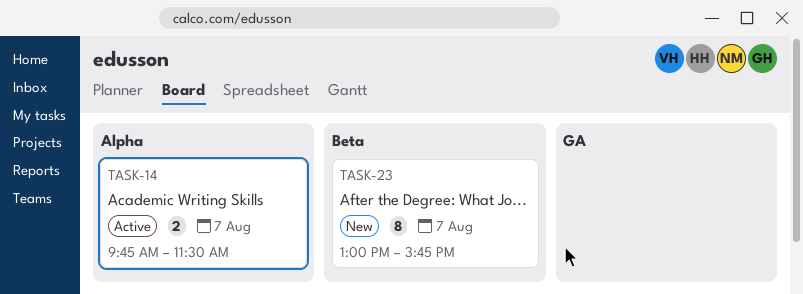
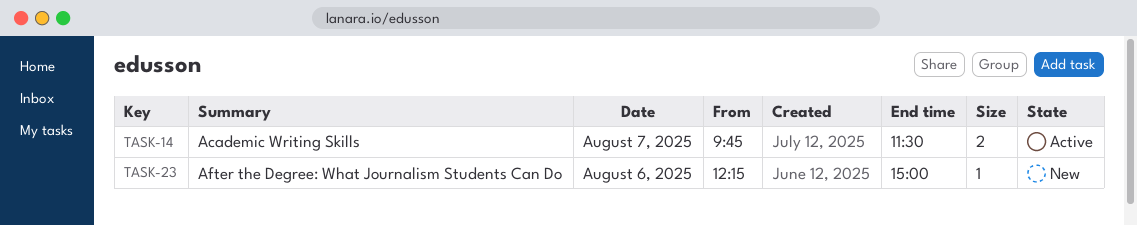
TASK-23, estimate: 8 -> 1
TASK-23, day: Aug 7 -> Aug 6
TASK-23, begins: 13:00 -> 12:15
TASK-23, ends: 15:45 -> 15:00

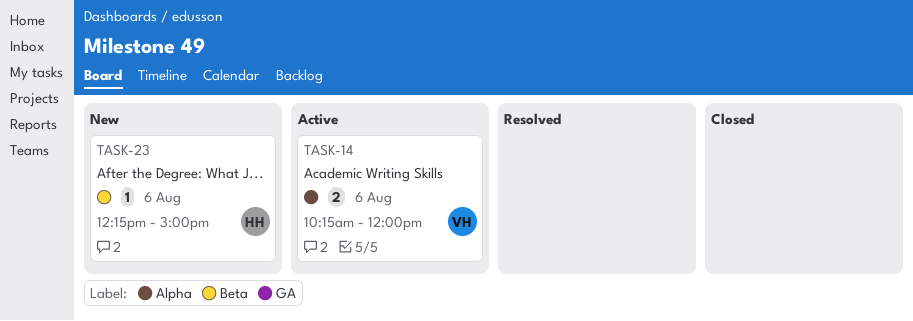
TASK-14, day: Aug 7 -> Aug 6
TASK-14, begins: 09:45 -> 10:15
TASK-14, ends: 11:30 -> 12:00

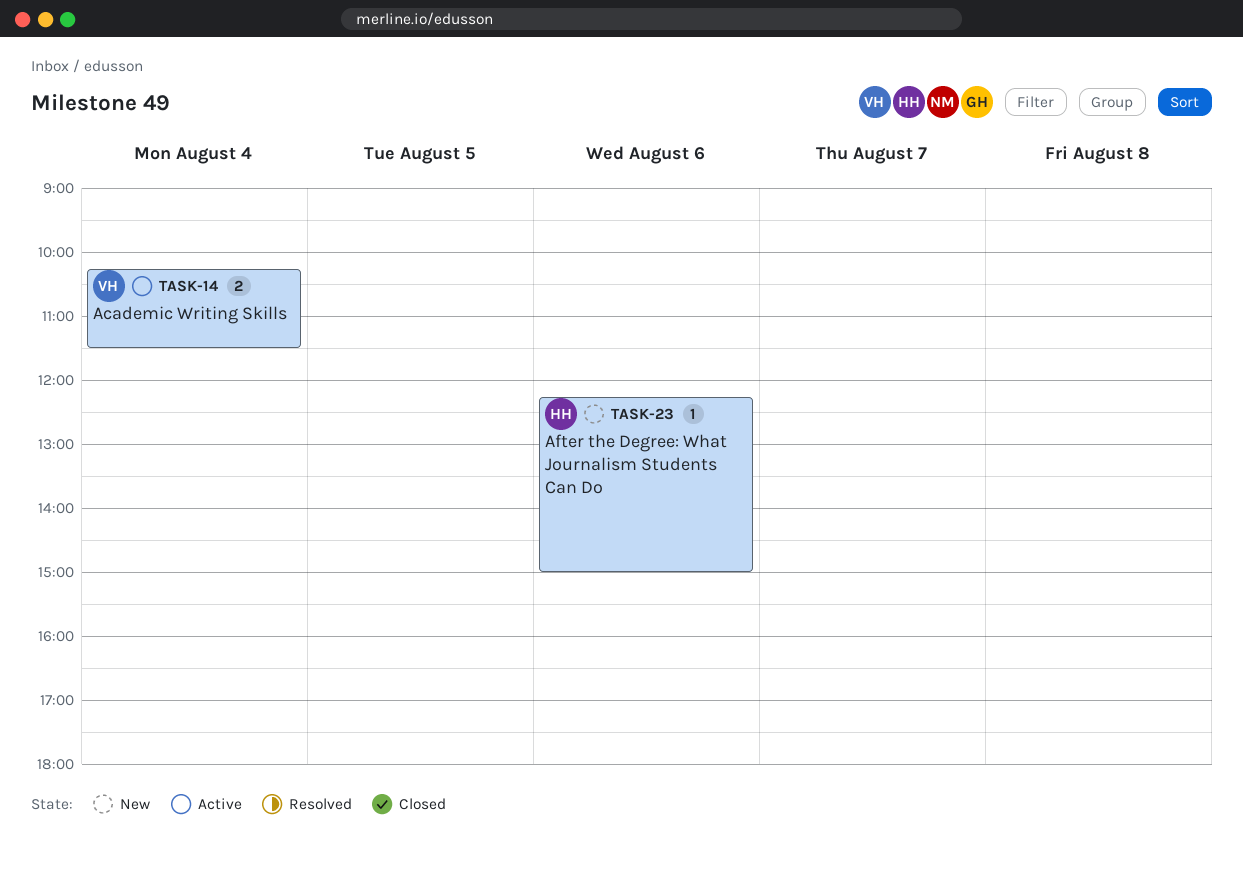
TASK-14, day: Aug 6 -> Aug 4
TASK-14, ends: 12:00 -> 11:30

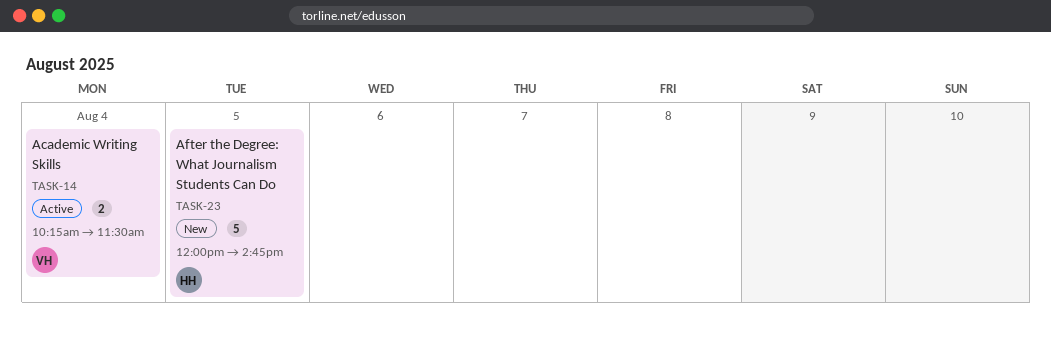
TASK-23, estimate: 1 -> 5
TASK-23, day: Aug 6 -> Aug 5
TASK-23, begins: 12:15 -> 12:00
TASK-23, ends: 15:00 -> 14:45

